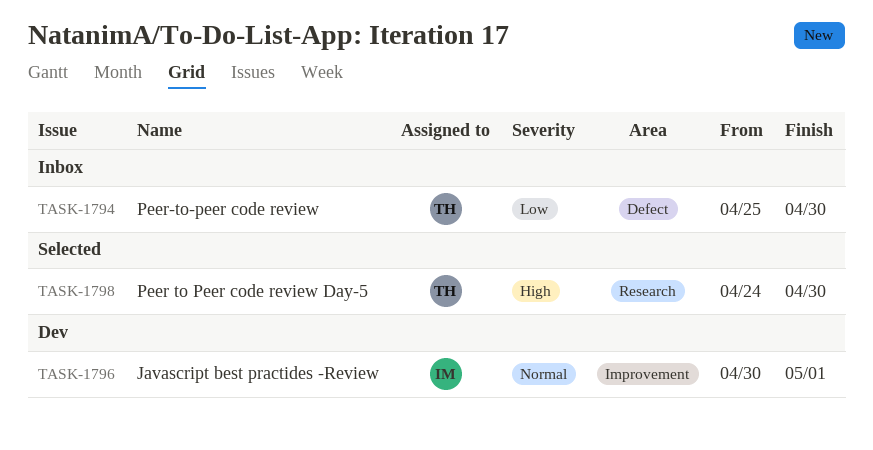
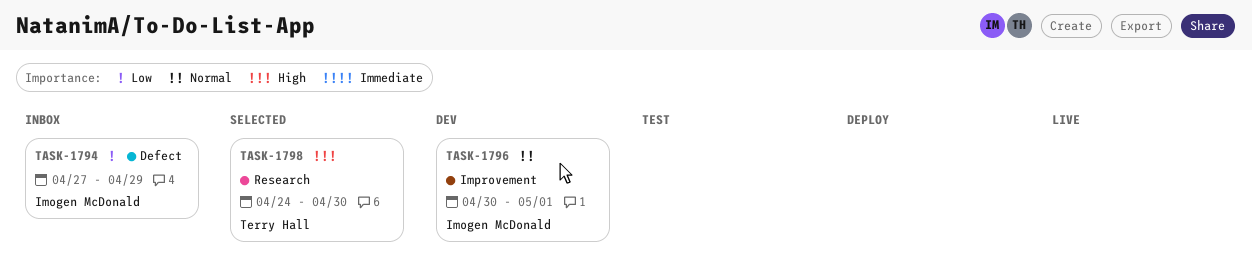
TASK-1794, owner: Terry Hall -> Imogen McDonald
TASK-1794, start: Apr 25 -> Apr 27
TASK-1794, due: Apr 30 -> Apr 29

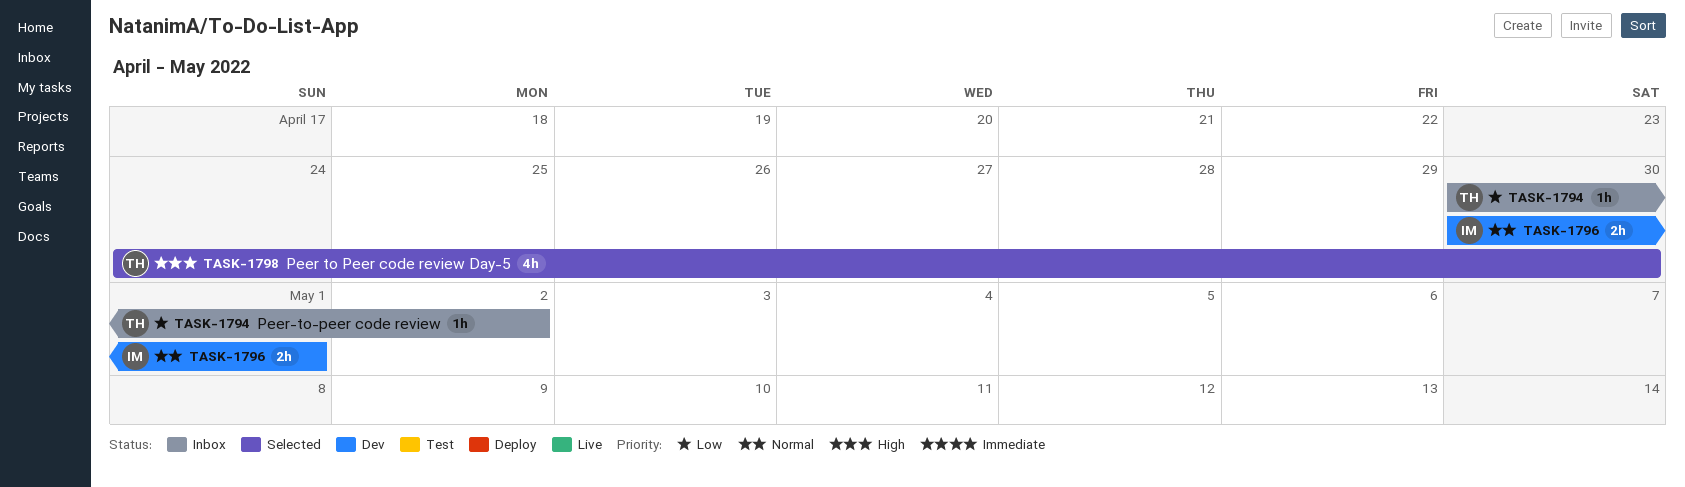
TASK-1794, owner: Imogen McDonald -> Terry Hall
TASK-1794, start: Apr 27 -> Apr 30
TASK-1794, due: Apr 29 -> May 2

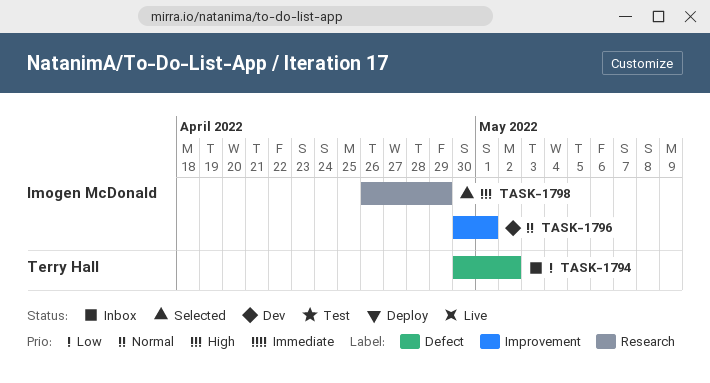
TASK-1798, owner: Terry Hall -> Imogen McDonald
TASK-1798, start: Apr 24 -> Apr 26
TASK-1798, due: Apr 30 -> Apr 29

